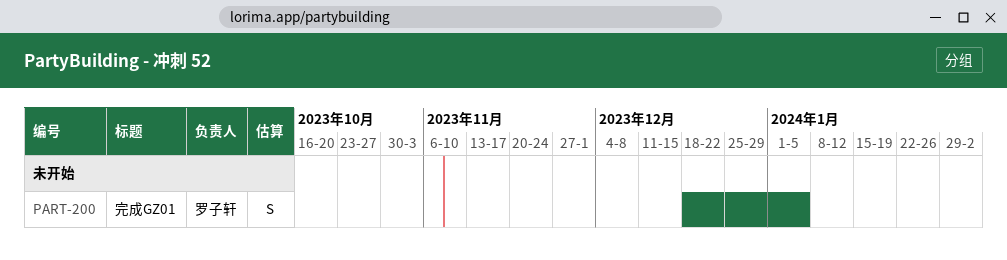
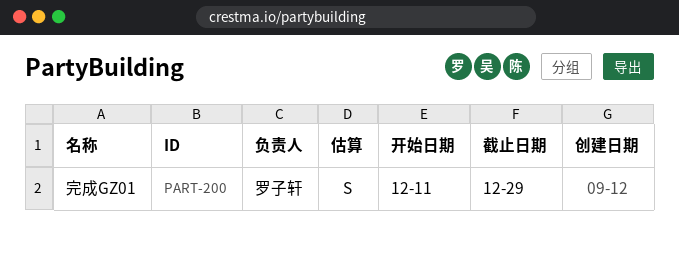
PART-200, start: Dec 18 -> Dec 11
PART-200, due: Jan 5 -> Dec 29

